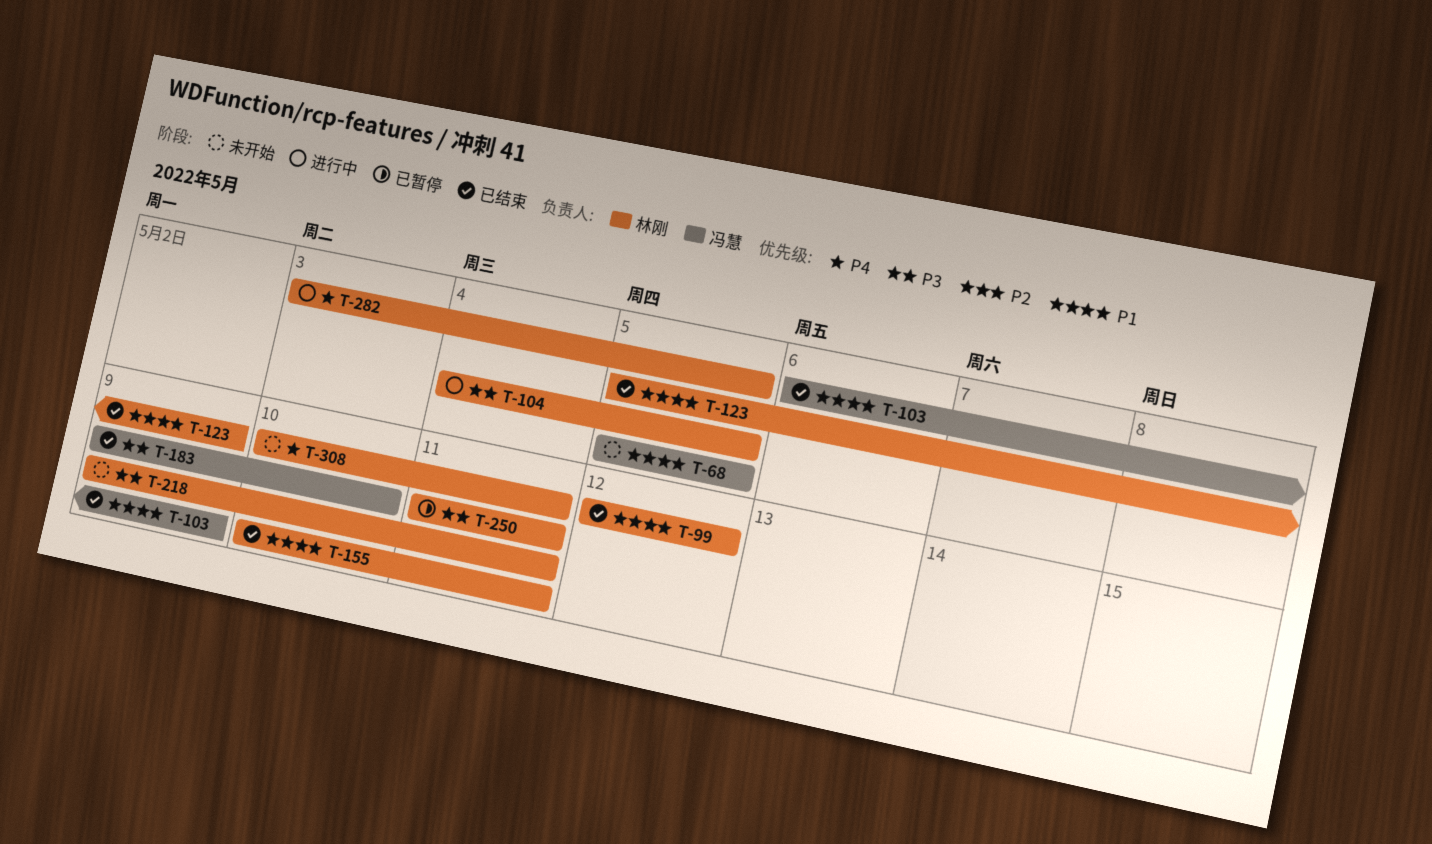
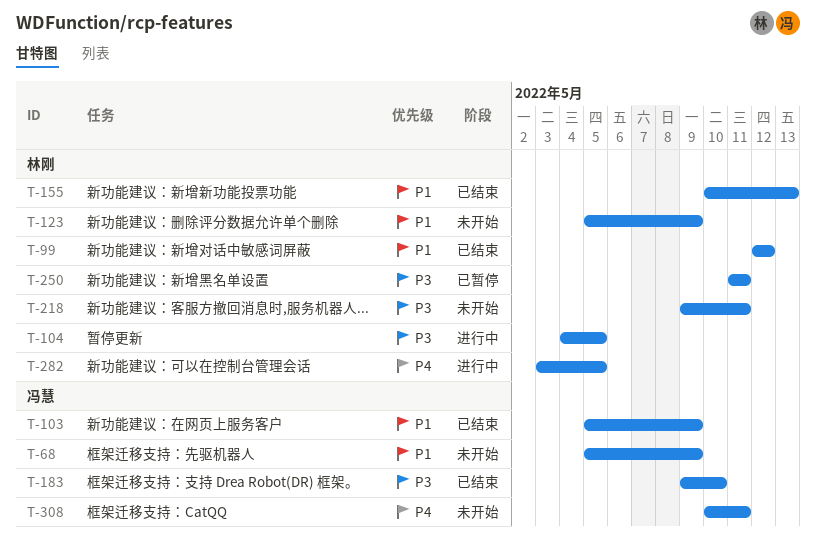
T-68, due: May 5 -> May 9
T-103, start: May 6 -> May 5
T-123, status: 已结束 -> 未开始
T-155, due: May 11 -> May 13
T-308, owner: 林刚 -> 冯慧

